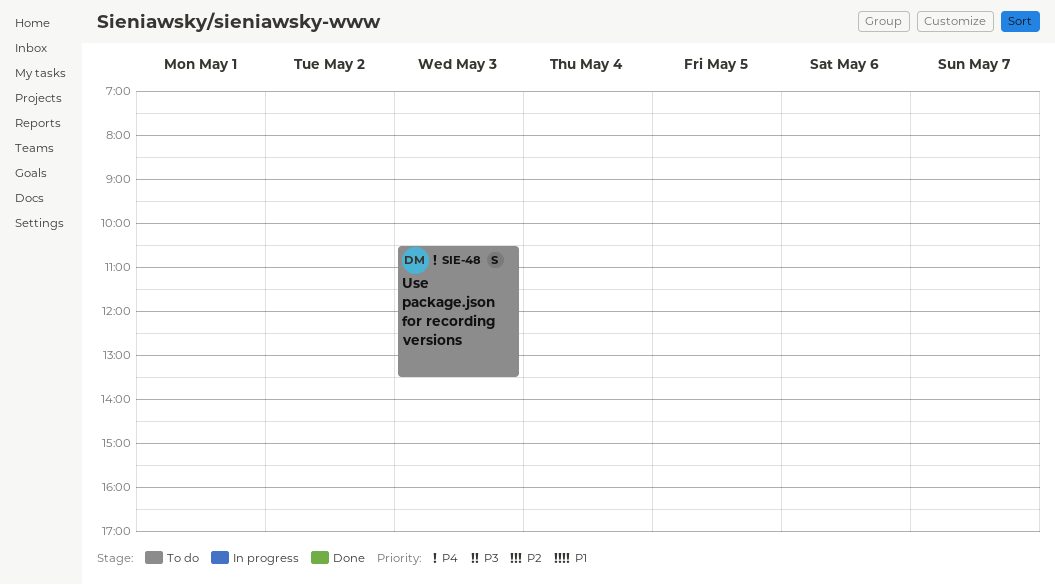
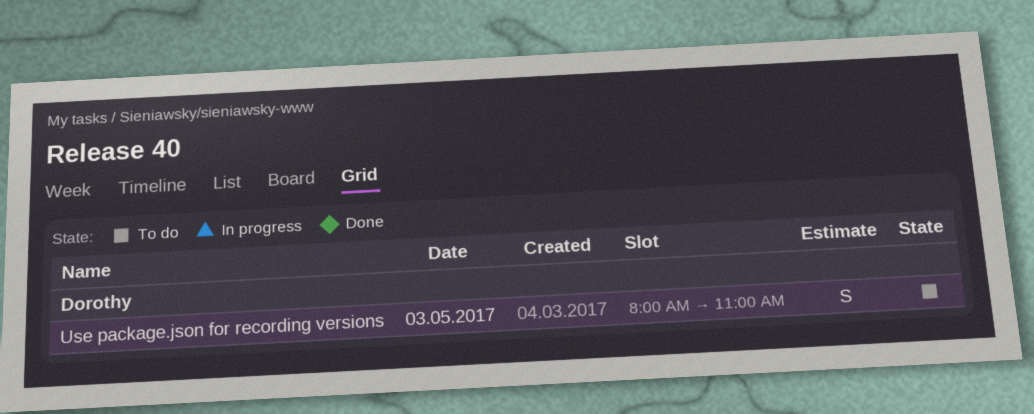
Use package.json for recording versions, begins: 10:30 -> 08:00
Use package.json for recording versions, ends: 13:30 -> 11:00

